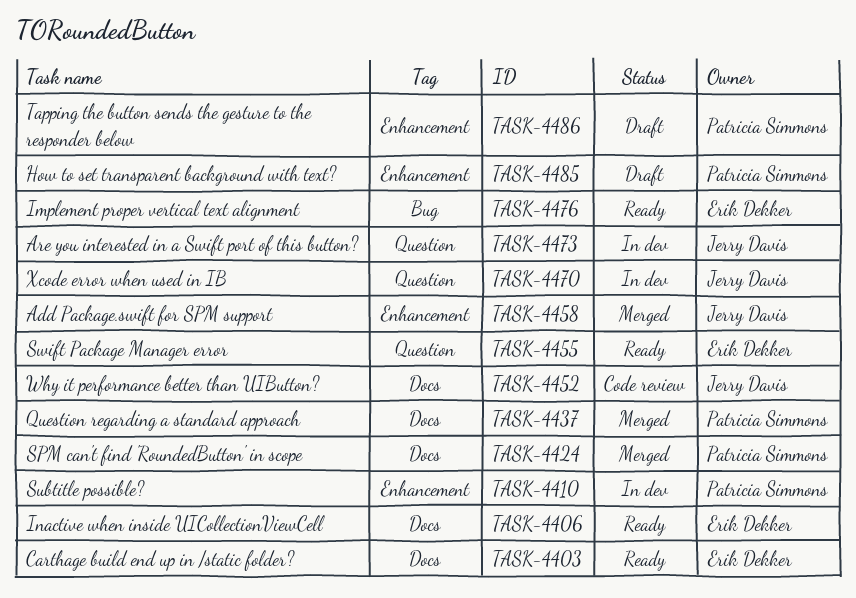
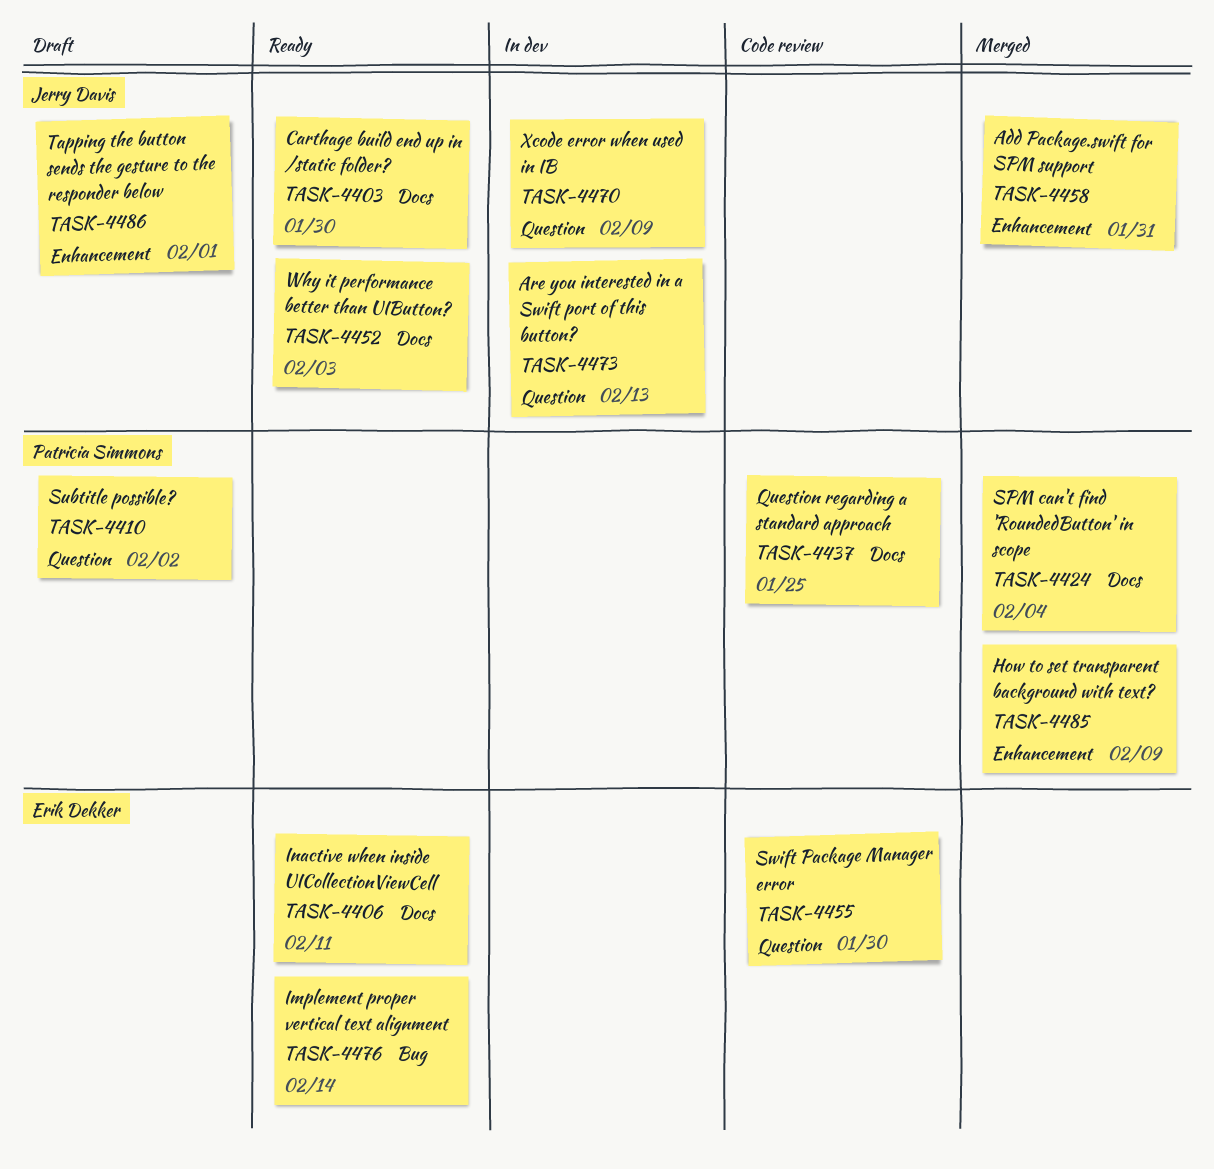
TASK-4403, owner: Erik Dekker -> Jerry Davis
TASK-4410, status: In dev -> Draft
TASK-4410, label: Enhancement -> Question
TASK-4437, status: Merged -> Code review
TASK-4452, status: Code review -> Ready
TASK-4455, status: Ready -> Code review
TASK-4485, status: Draft -> Merged
TASK-4486, owner: Patricia Simmons -> Jerry Davis

